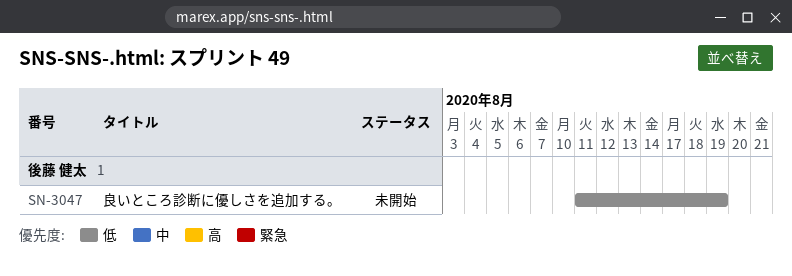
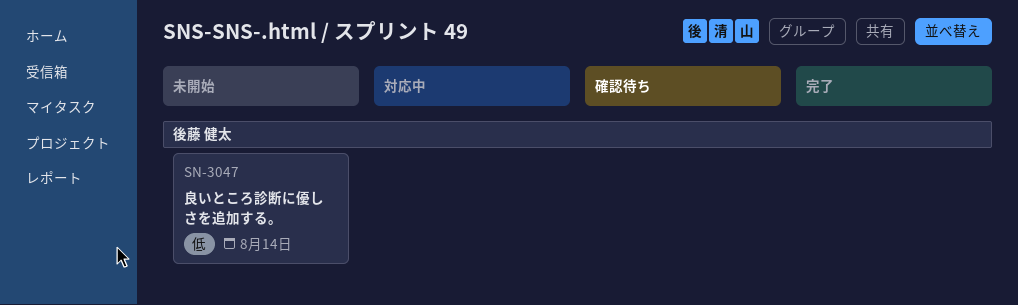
SN-3047, due: Aug 19 -> Aug 14

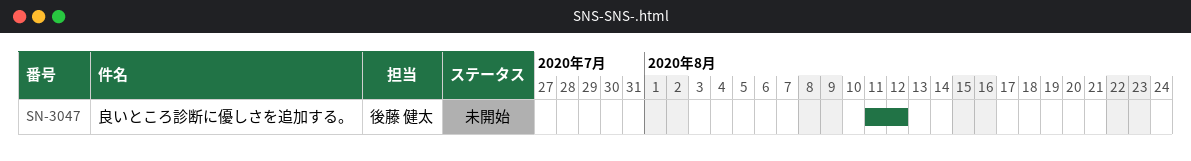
SN-3047, due: Aug 14 -> Aug 12

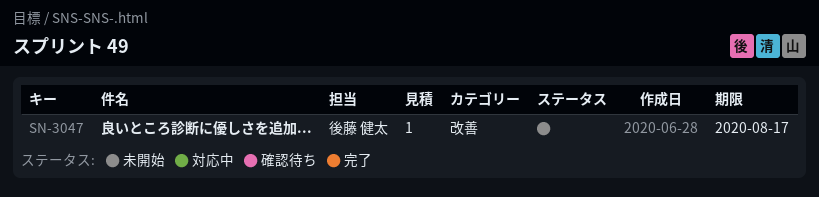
SN-3047, due: Aug 12 -> Aug 17

